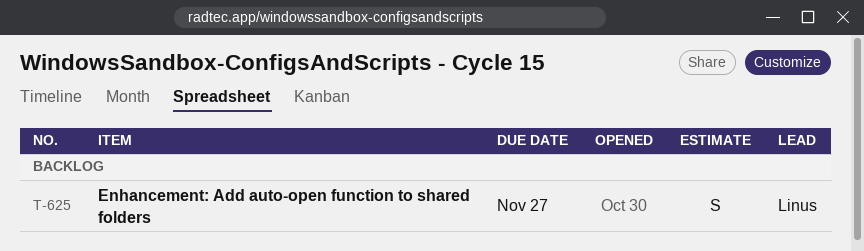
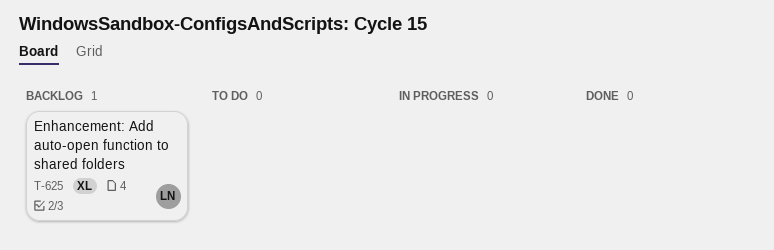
T-625, estimate: S -> XL

